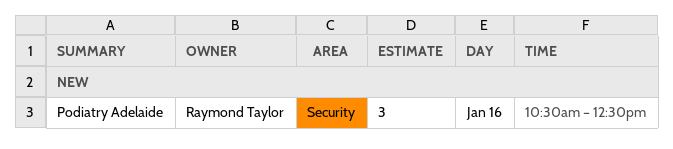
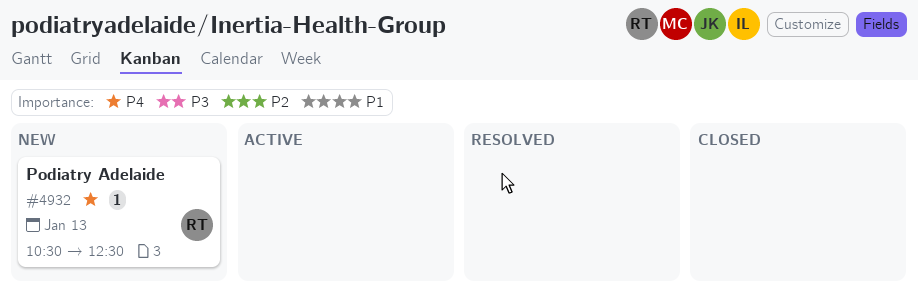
Podiatry Adelaide, estimate: 3 -> 1
Podiatry Adelaide, day: Jan 16 -> Jan 13

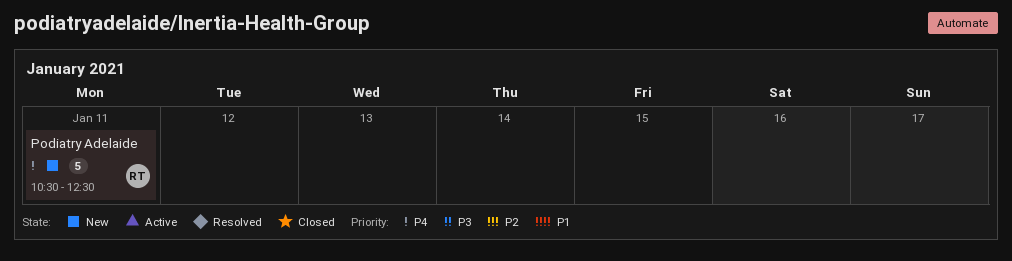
Podiatry Adelaide, estimate: 1 -> 5
Podiatry Adelaide, day: Jan 13 -> Jan 11

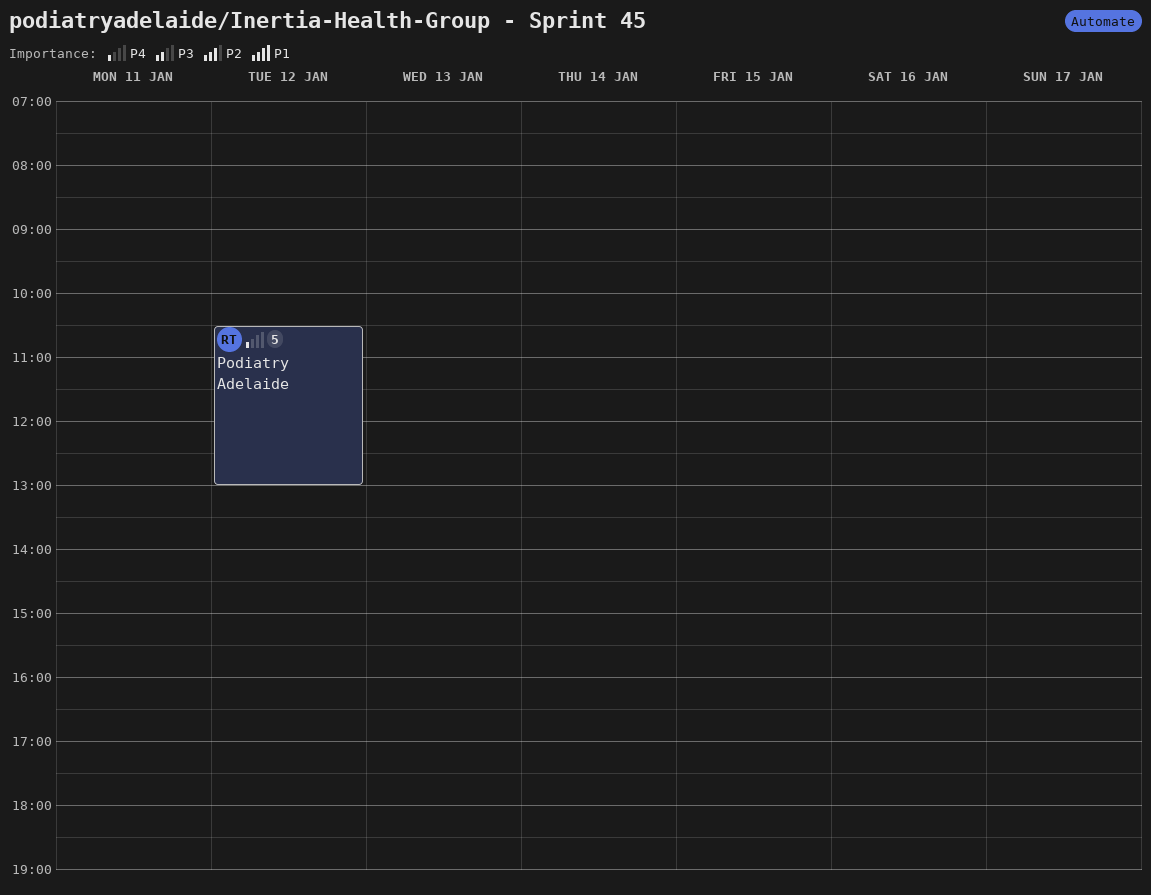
Podiatry Adelaide, day: Jan 11 -> Jan 12
Podiatry Adelaide, ends: 12:30 -> 13:00

